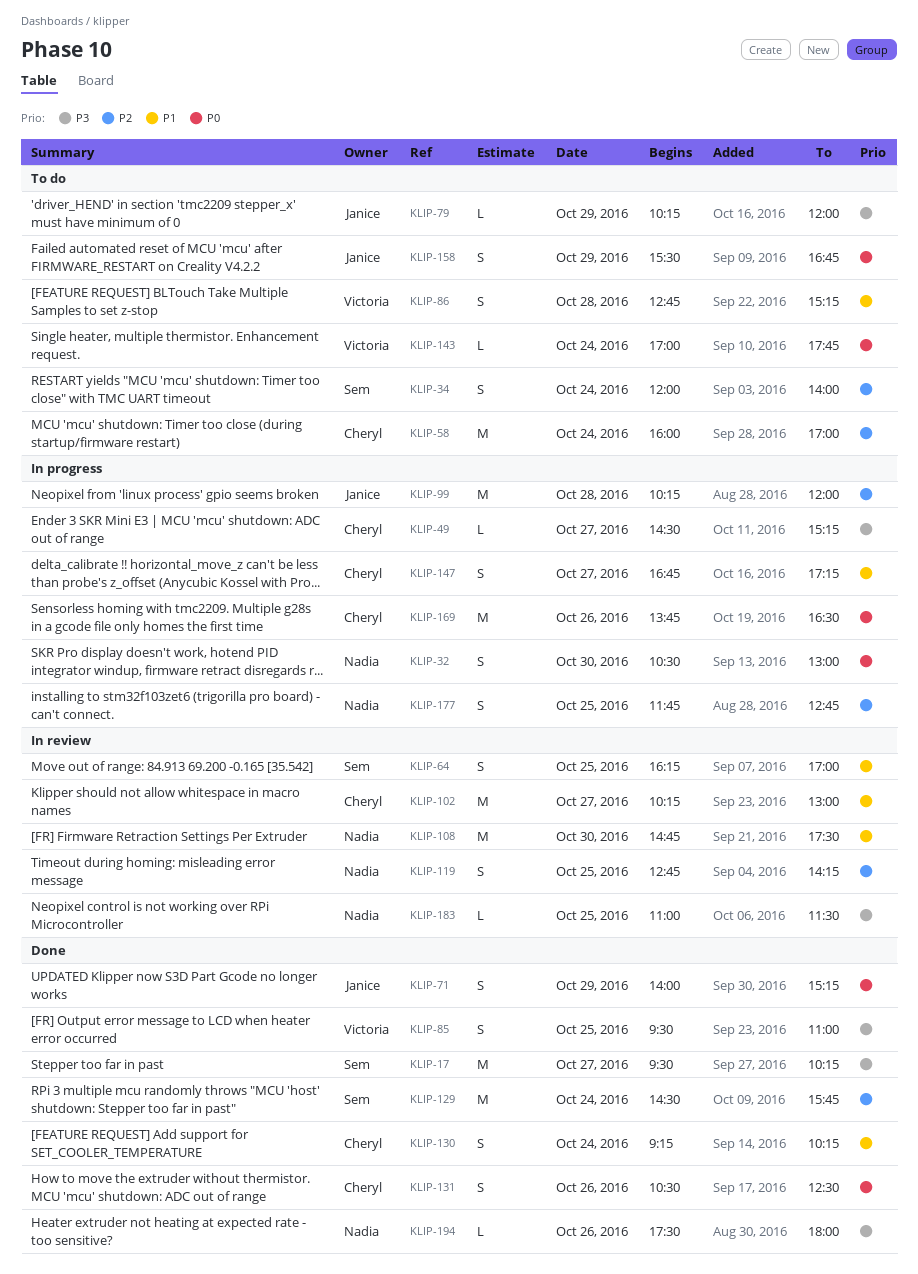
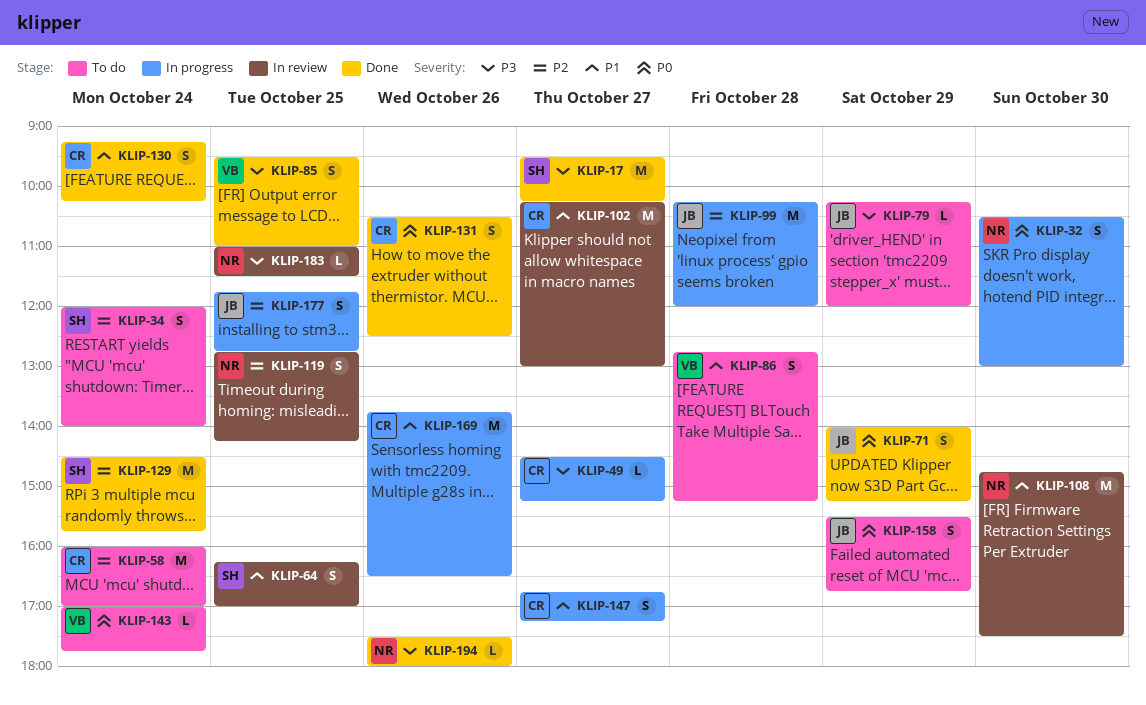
KLIP-169, priority: P0 -> P1
KLIP-177, owner: Nadia -> Janice

